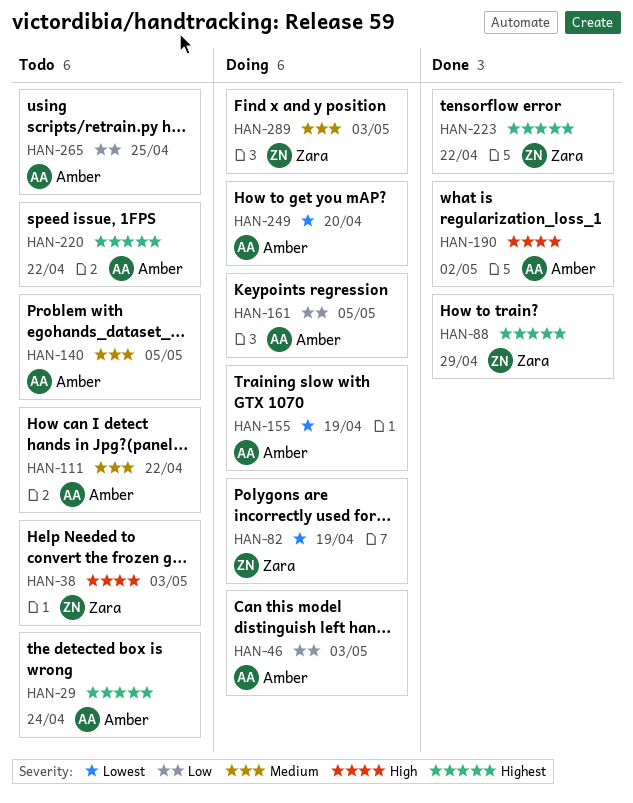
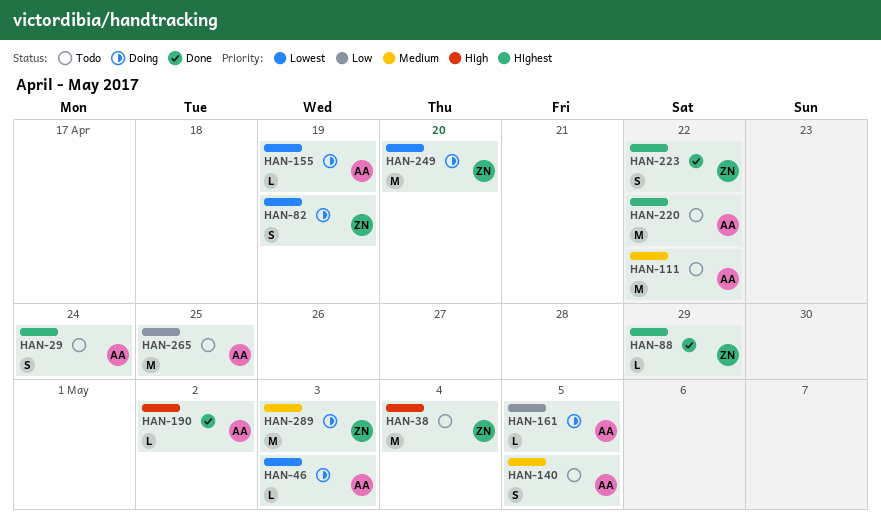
HAN-38, due: May 3 -> May 4
HAN-46, priority: Low -> Lowest
HAN-249, owner: Amber -> Zara

